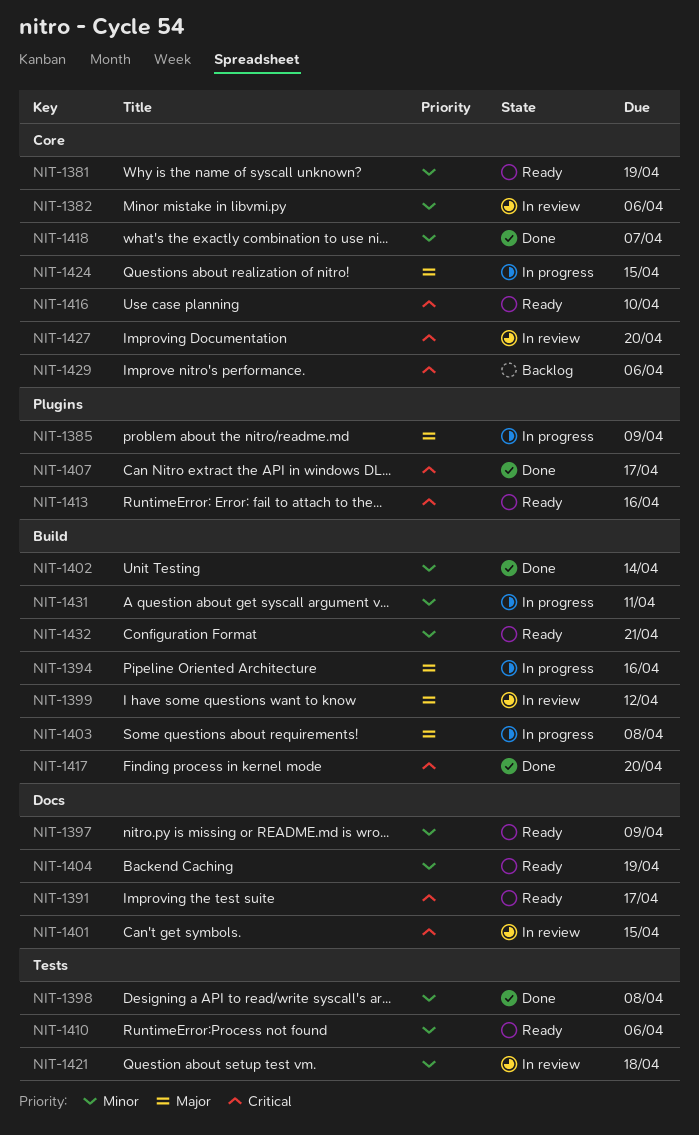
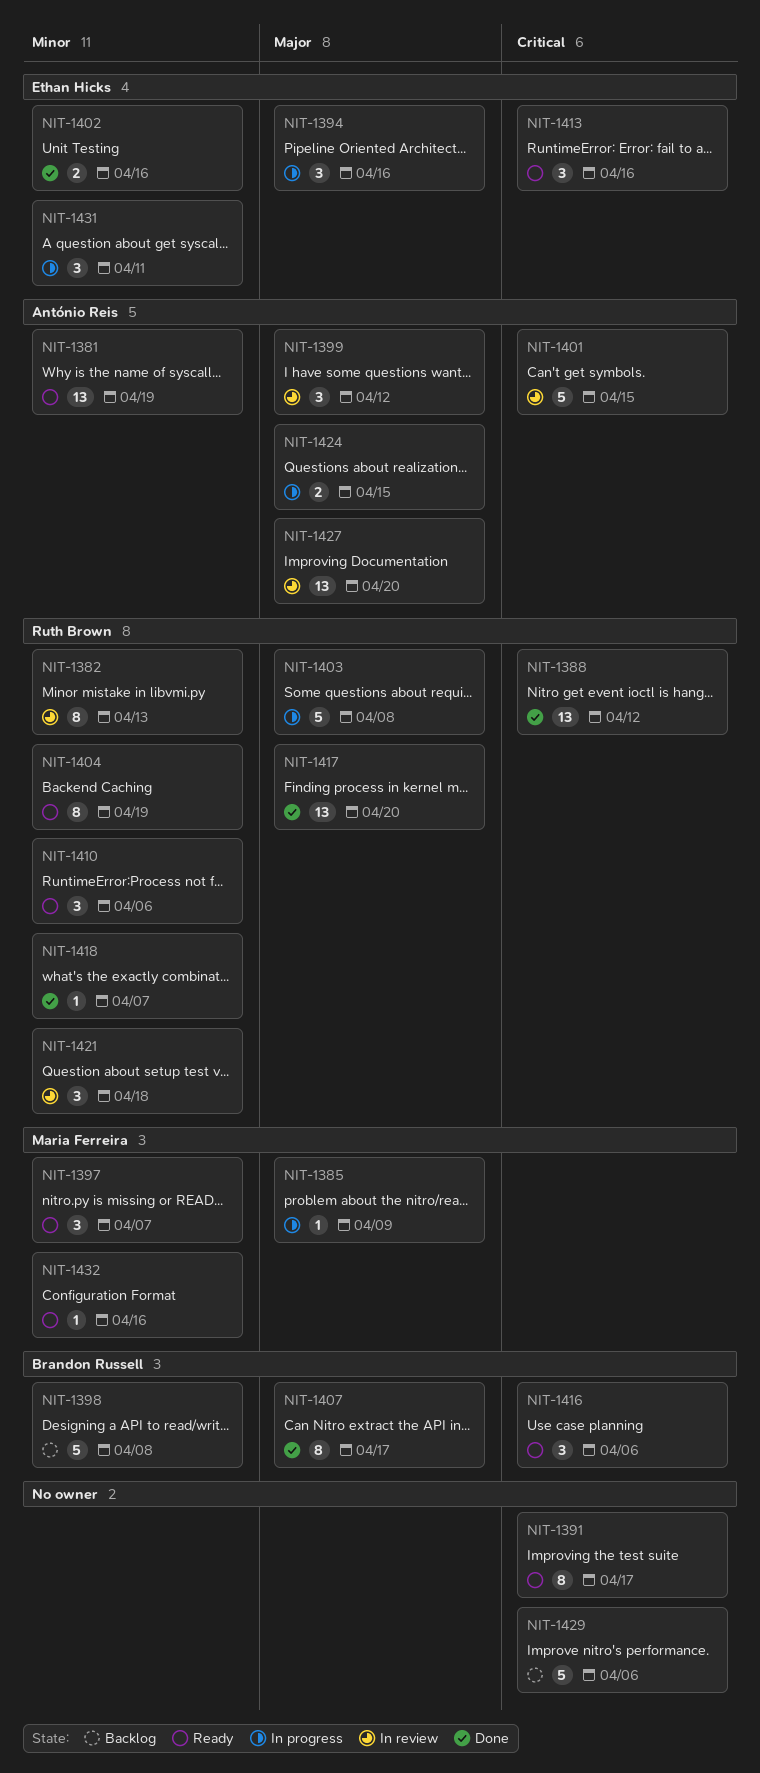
NIT-1382, due: Apr 6 -> Apr 13
NIT-1388: none -> present
NIT-1397, due: Apr 9 -> Apr 7
NIT-1398, status: Done -> Backlog
NIT-1402, due: Apr 14 -> Apr 16
NIT-1407, priority: Critical -> Major
NIT-1416, due: Apr 10 -> Apr 6
NIT-1417, priority: Critical -> Major
NIT-1427, priority: Critical -> Major
NIT-1432, due: Apr 21 -> Apr 16

